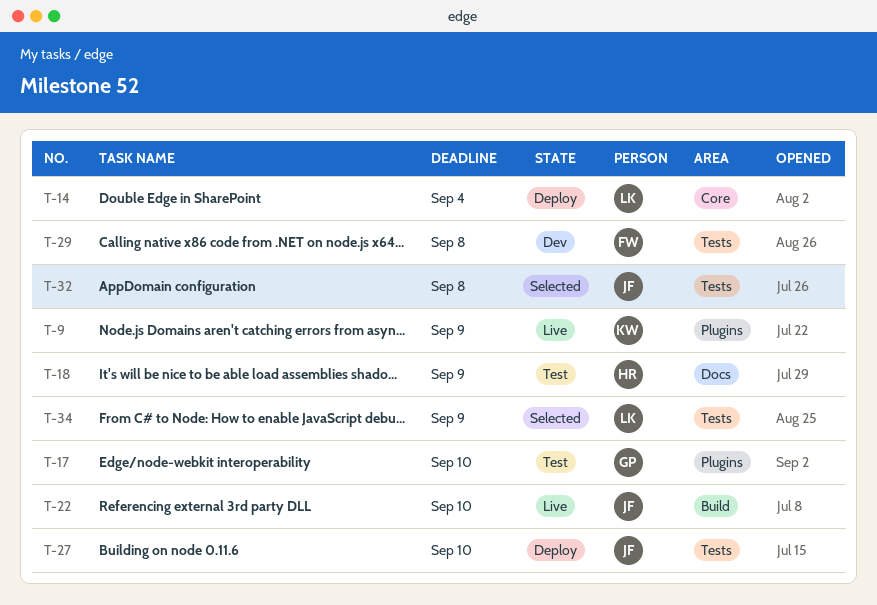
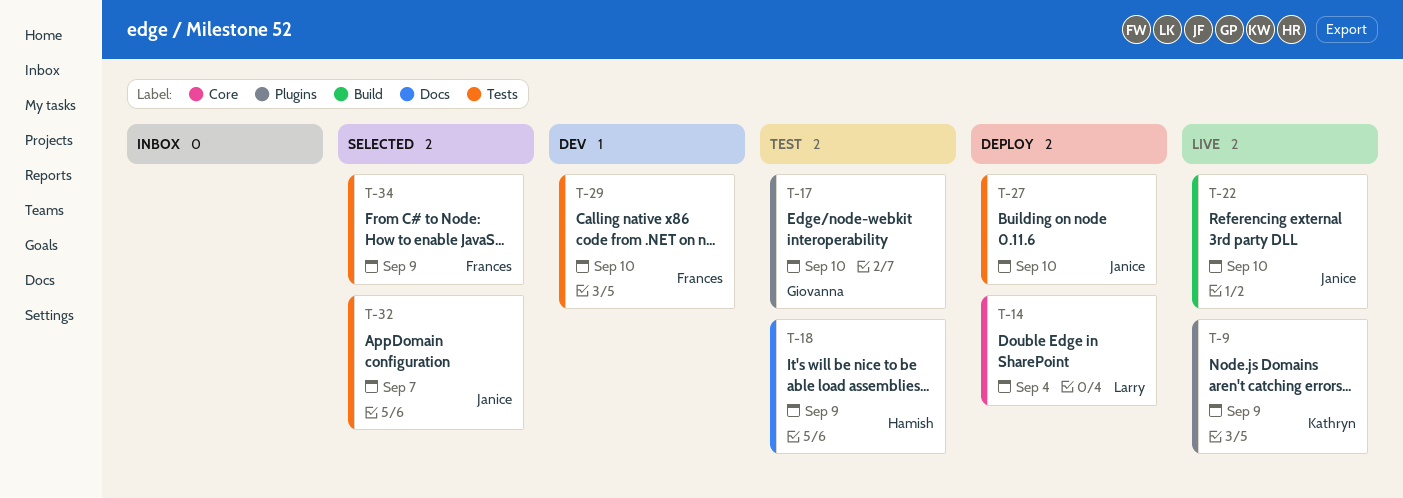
T-29, due: Sep 8 -> Sep 10
T-32, due: Sep 8 -> Sep 7
T-34, owner: Larry -> Frances

